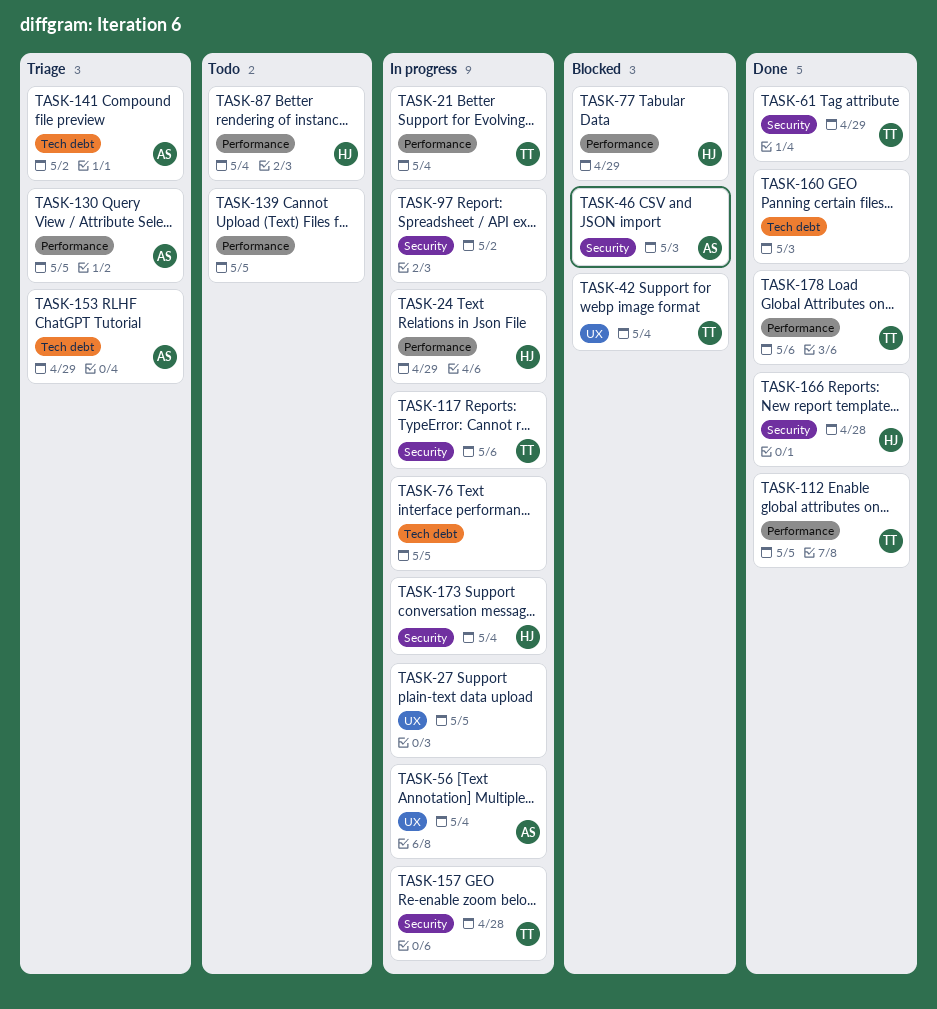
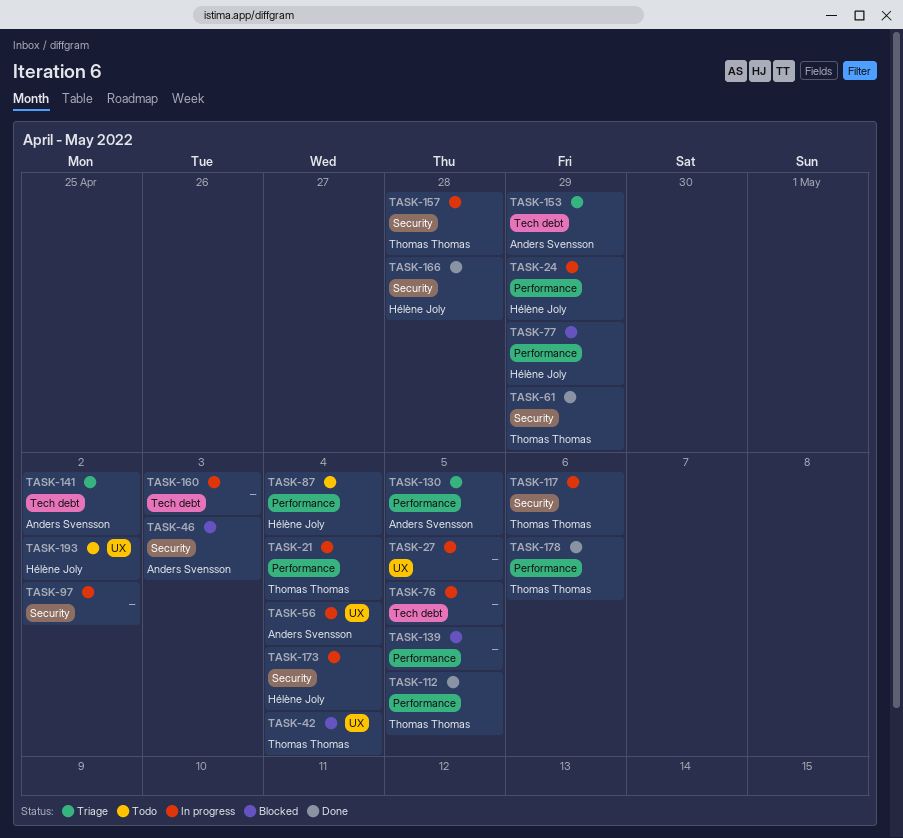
TASK-139, status: Todo -> Blocked
TASK-160, status: Done -> In progress
TASK-193: none -> present

